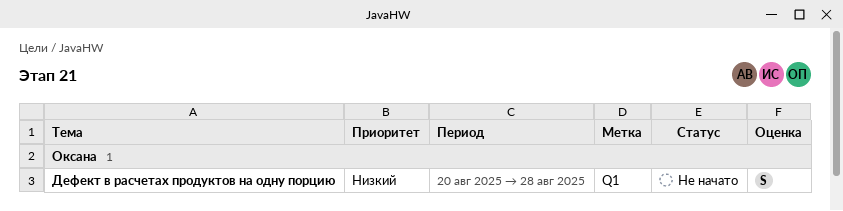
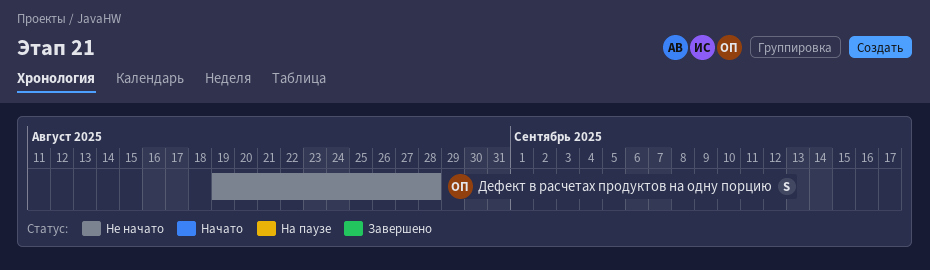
Дефект в расчетах продуктов на одну порцию, start: Aug 20 -> Aug 19

